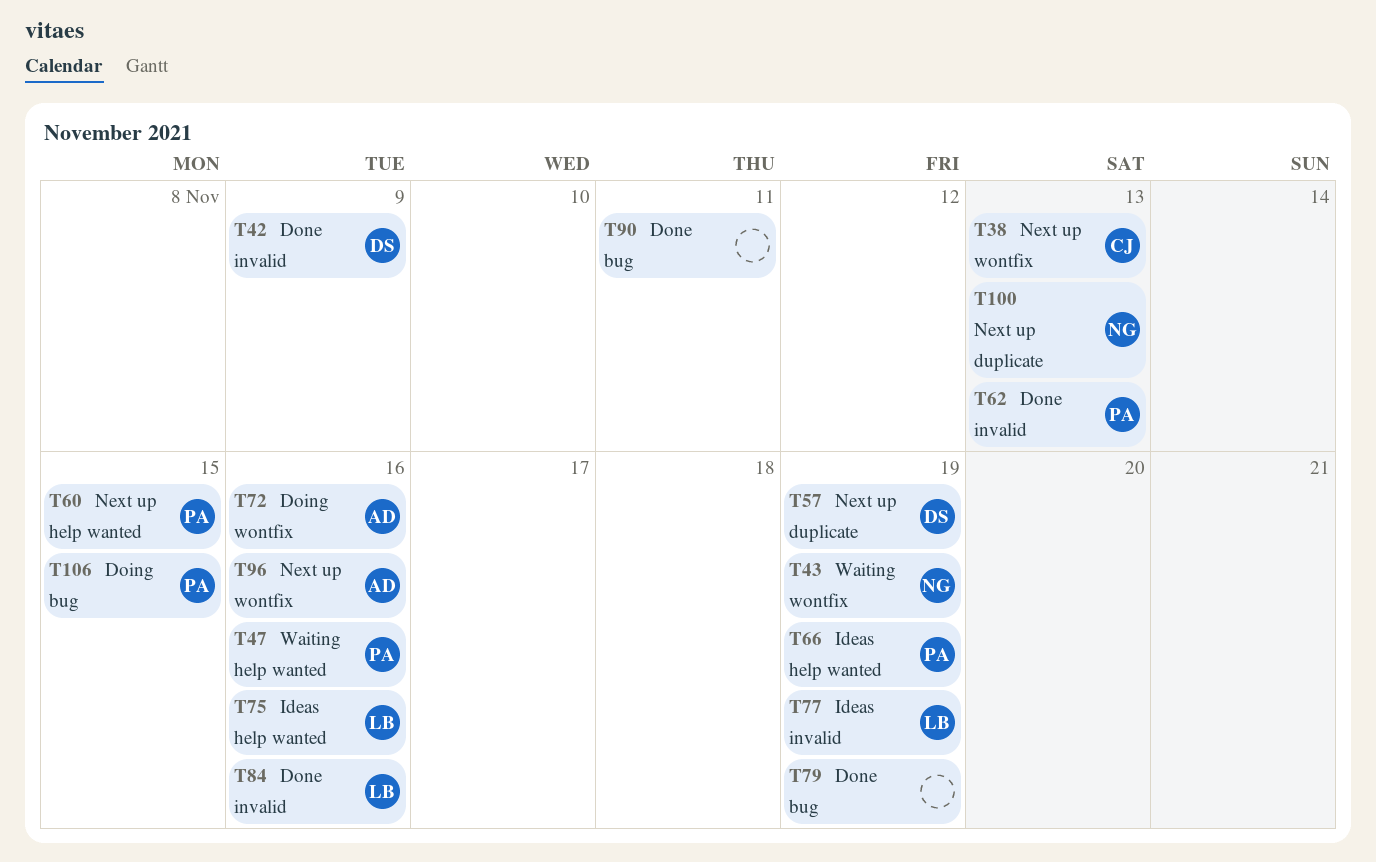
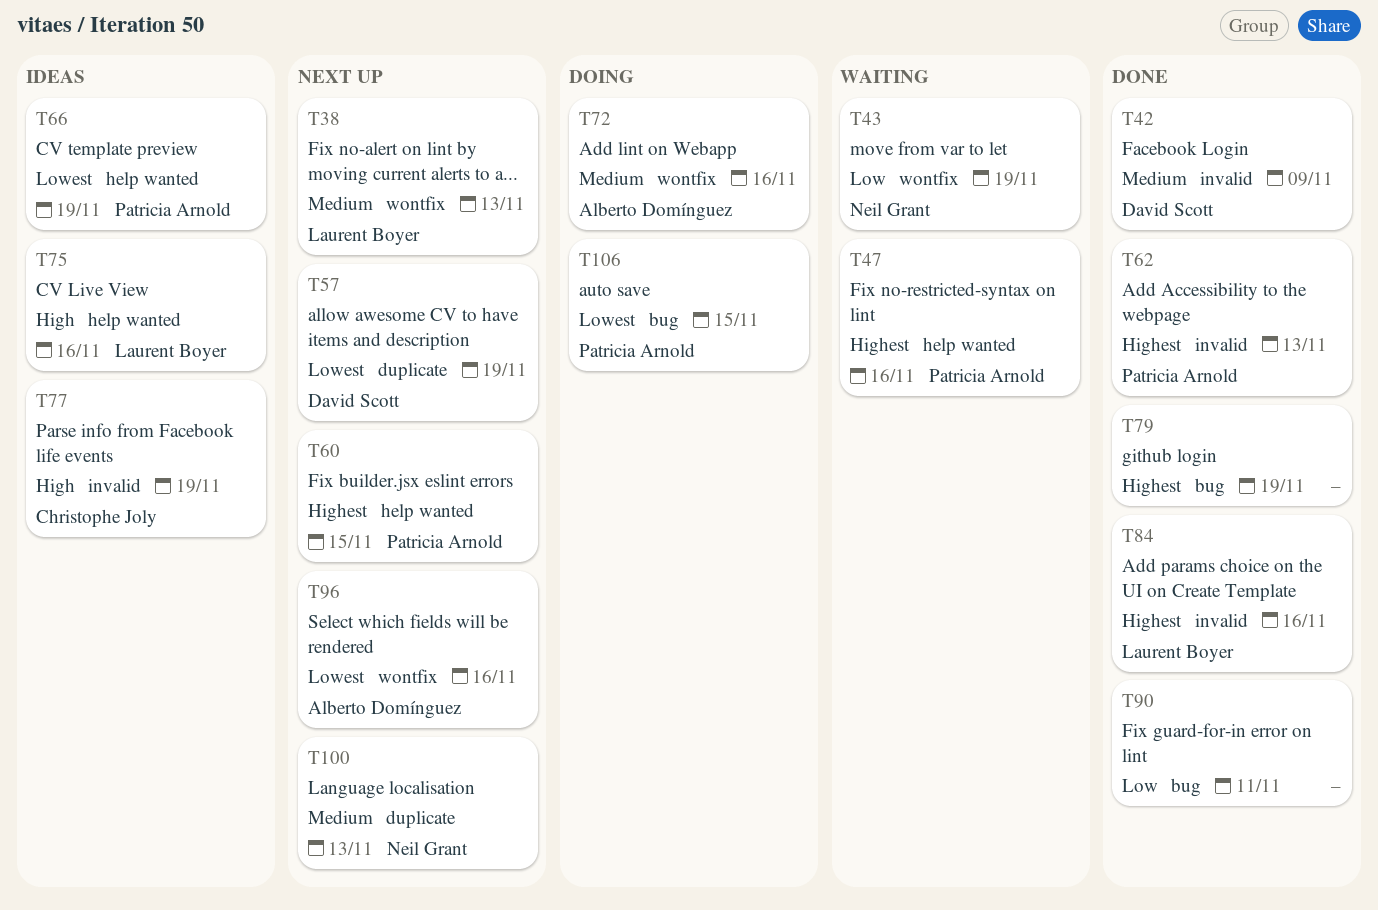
T38, owner: Christophe Joly -> Laurent Boyer
T77, owner: Laurent Boyer -> Christophe Joly

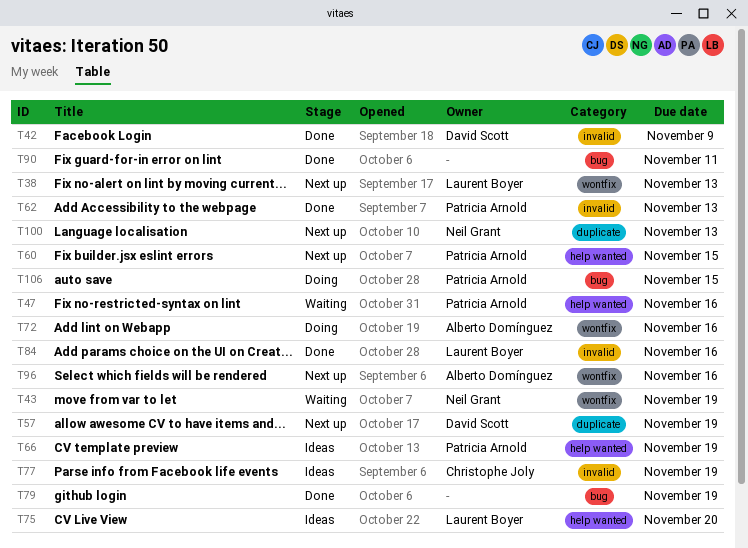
T75, due: Nov 16 -> Nov 20

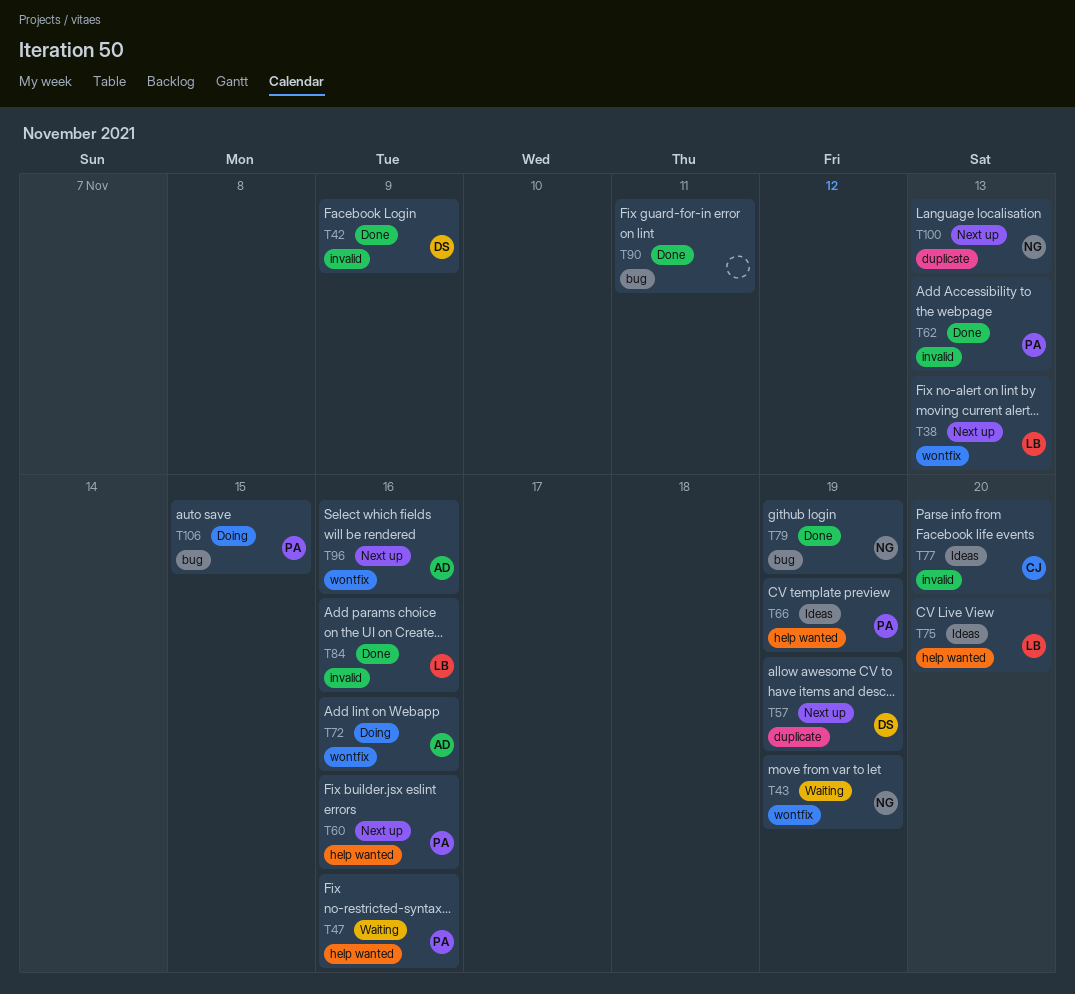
T60, due: Nov 15 -> Nov 16
T77, due: Nov 19 -> Nov 20
T79, owner: none -> Neil Grant

